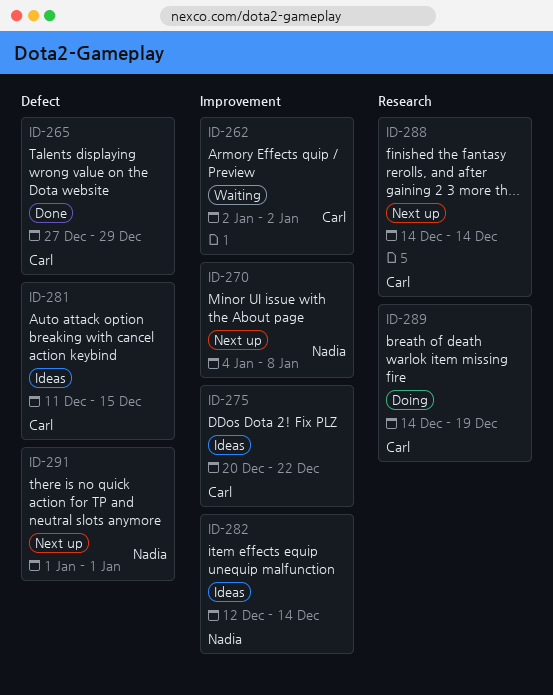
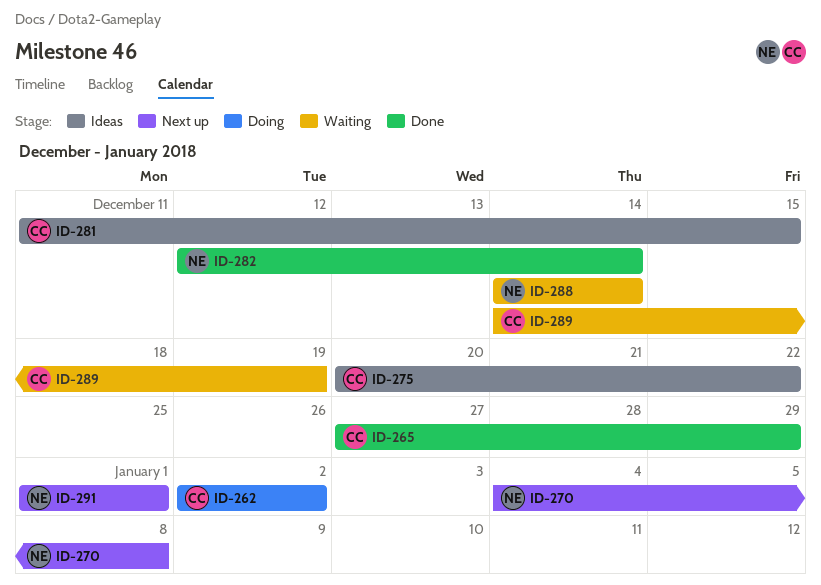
ID-262, status: Waiting -> Doing
ID-282, status: Ideas -> Done
ID-288, status: Next up -> Waiting
ID-288, owner: Carl -> Nadia
ID-289, status: Doing -> Waiting

